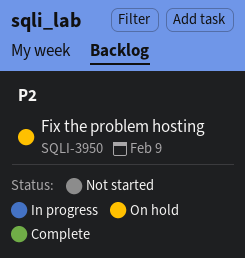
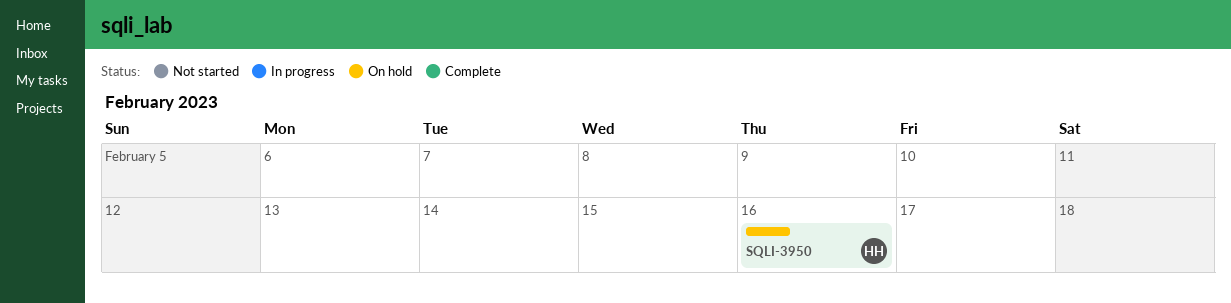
SQLI-3950, due: Feb 9 -> Feb 16

